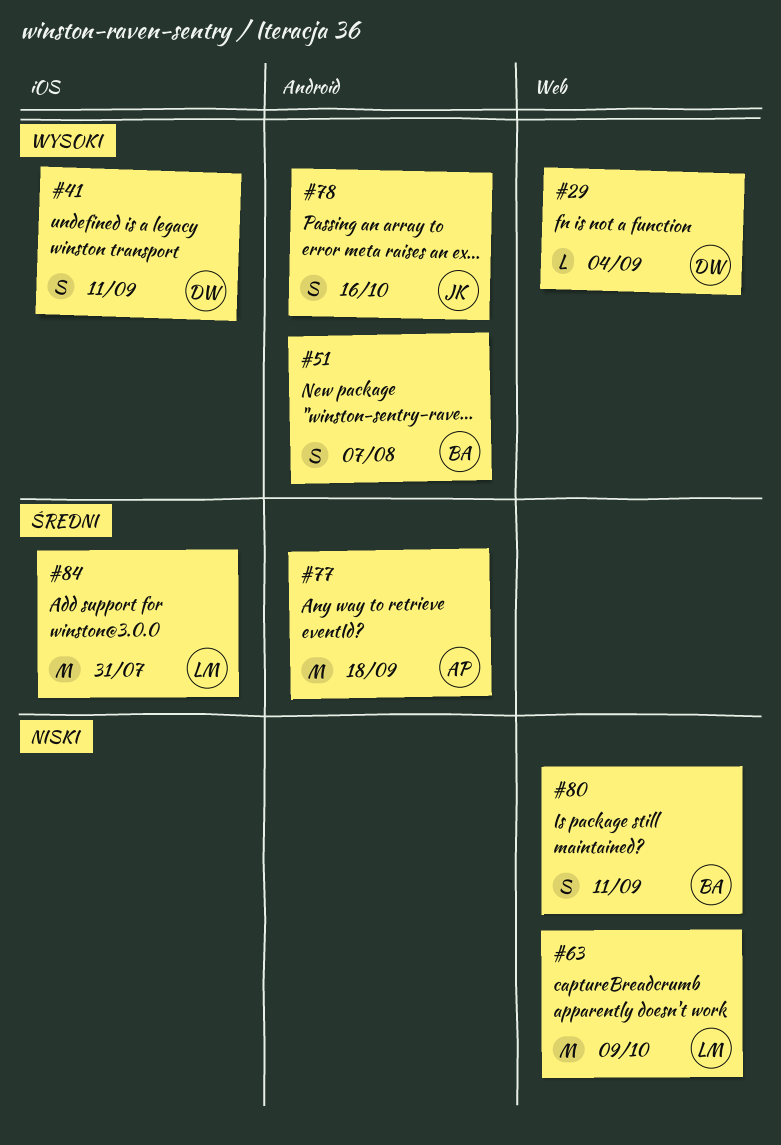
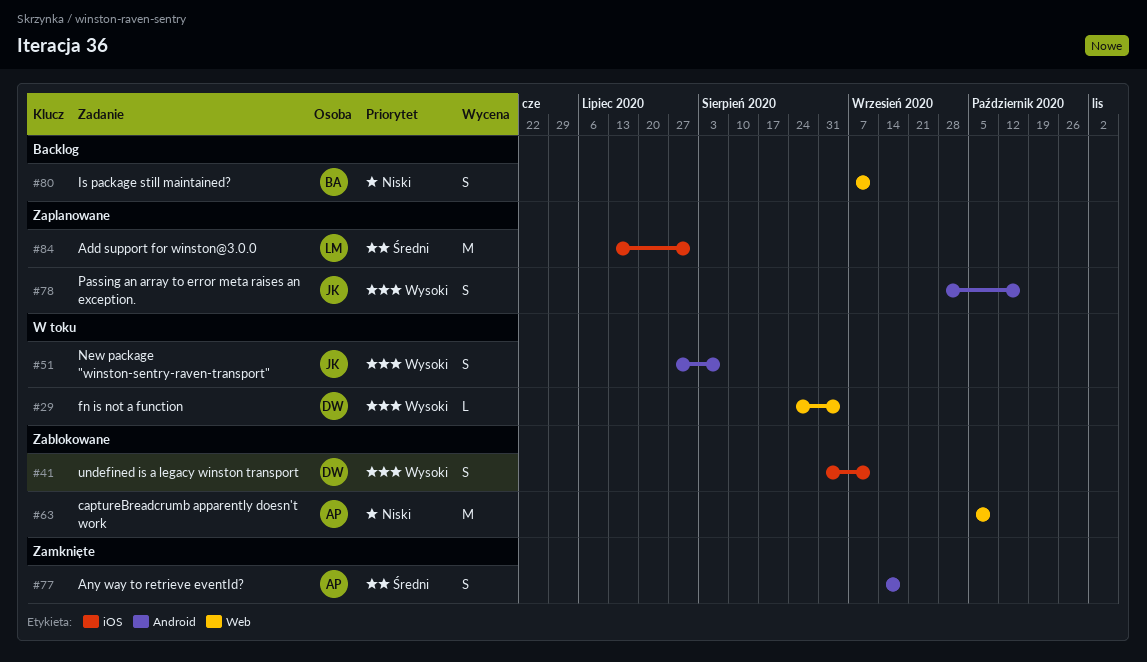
#51, owner: BA -> JK
#63, owner: LM -> AP
#77, estimate: M -> S

